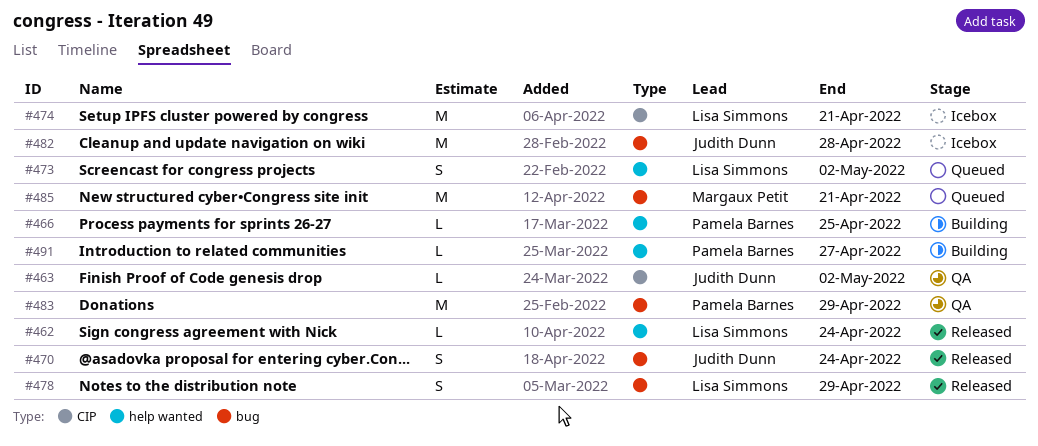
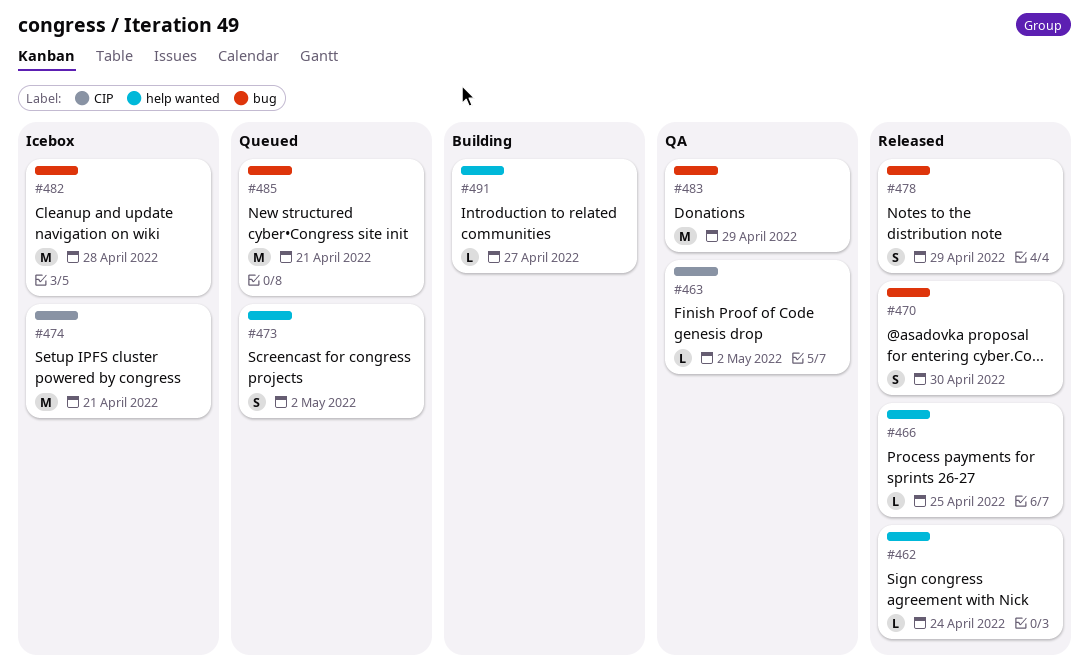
#466, status: Building -> Released
#470, due: Apr 24 -> Apr 30

